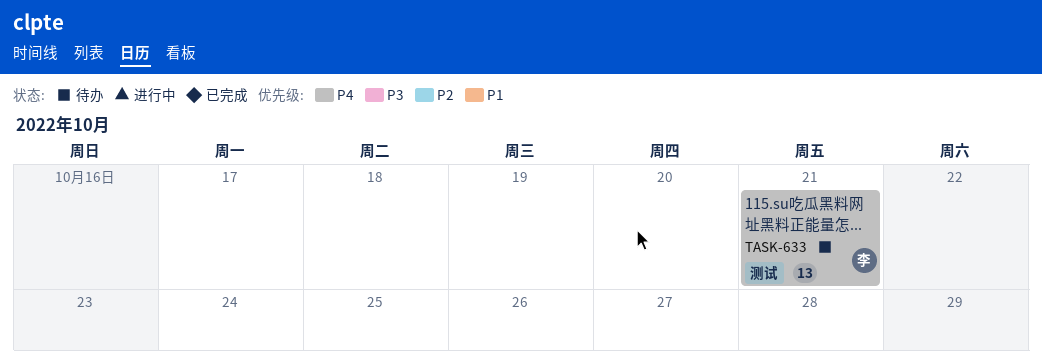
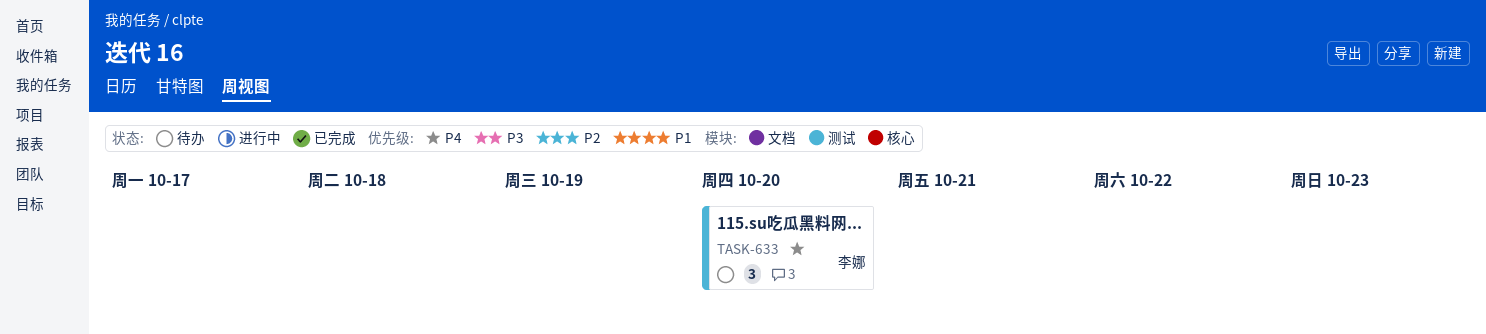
TASK-633, estimate: 13 -> 3
TASK-633, due: Oct 21 -> Oct 20

